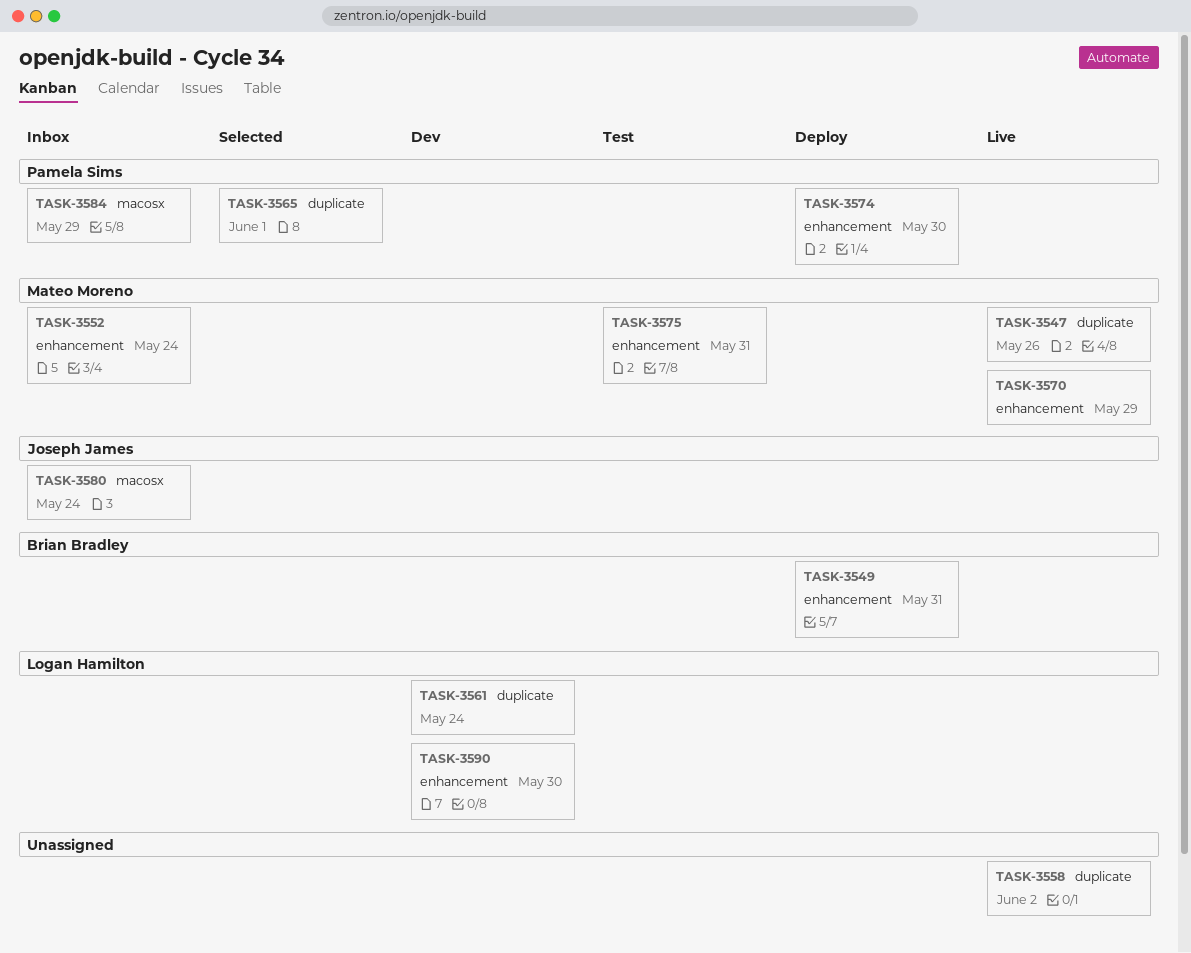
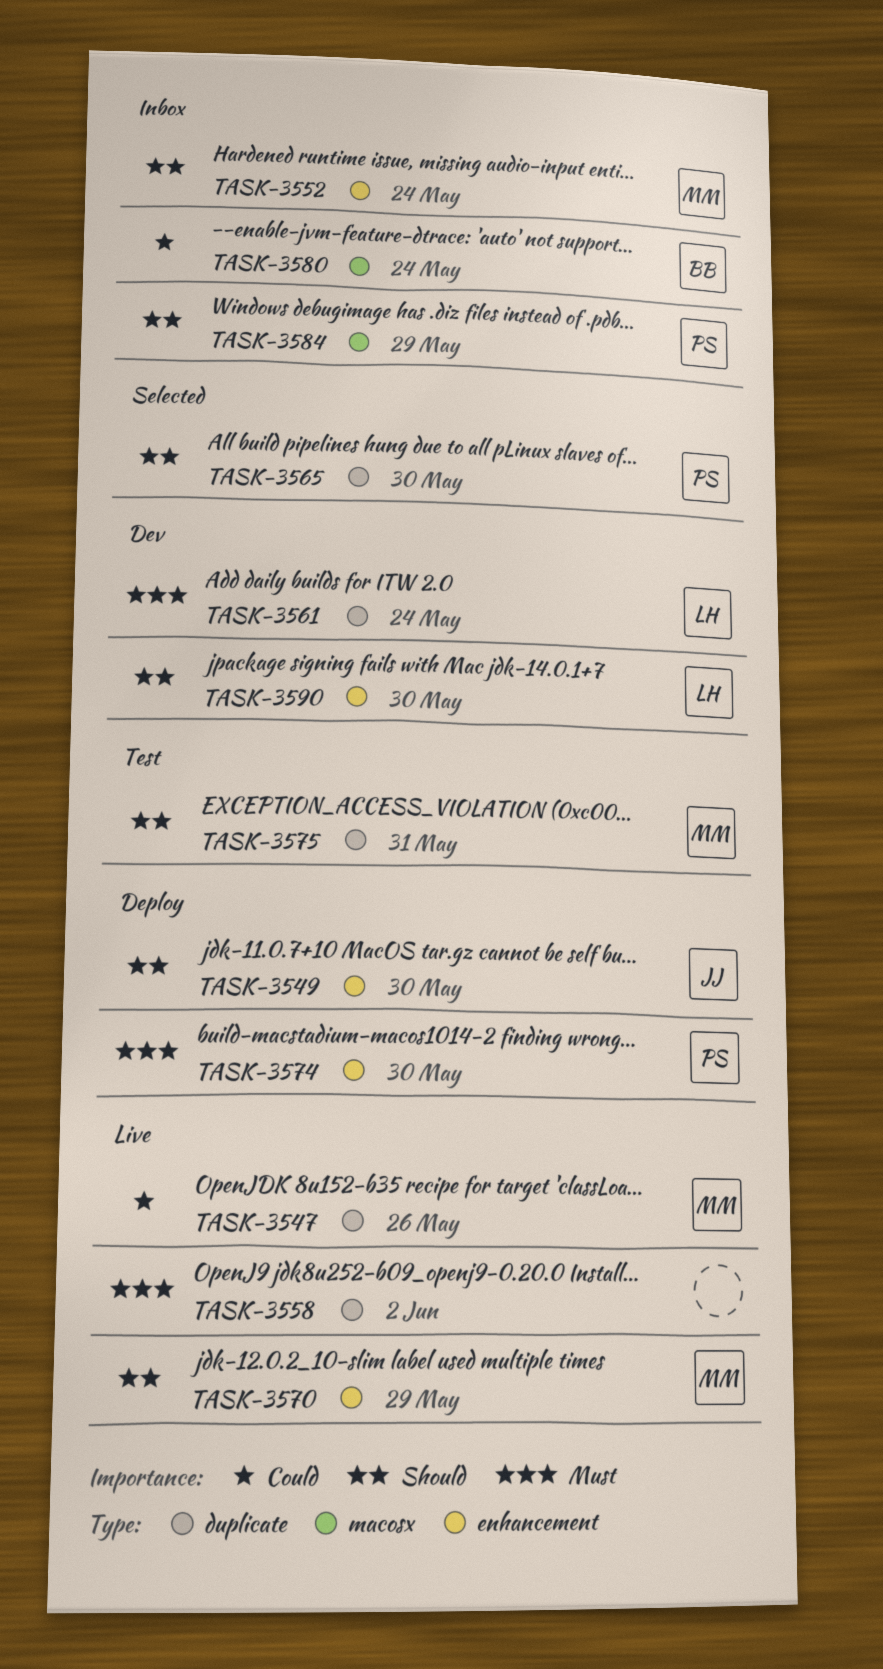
TASK-3549, owner: Brian Bradley -> Joseph James
TASK-3549, due: May 31 -> May 30
TASK-3565, due: Jun 1 -> May 30
TASK-3575, label: enhancement -> duplicate
TASK-3580, owner: Joseph James -> Brian Bradley

